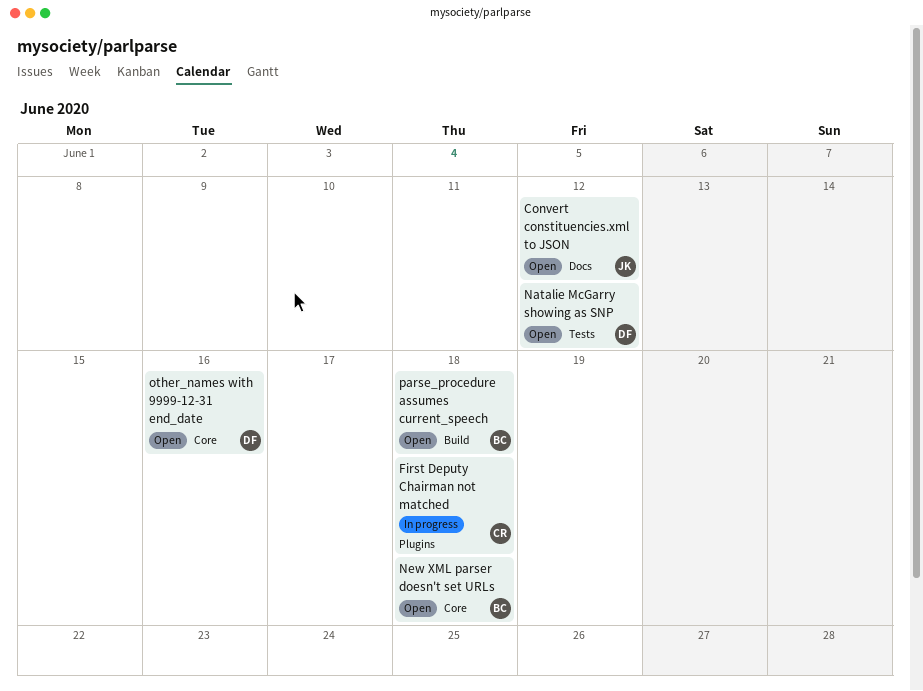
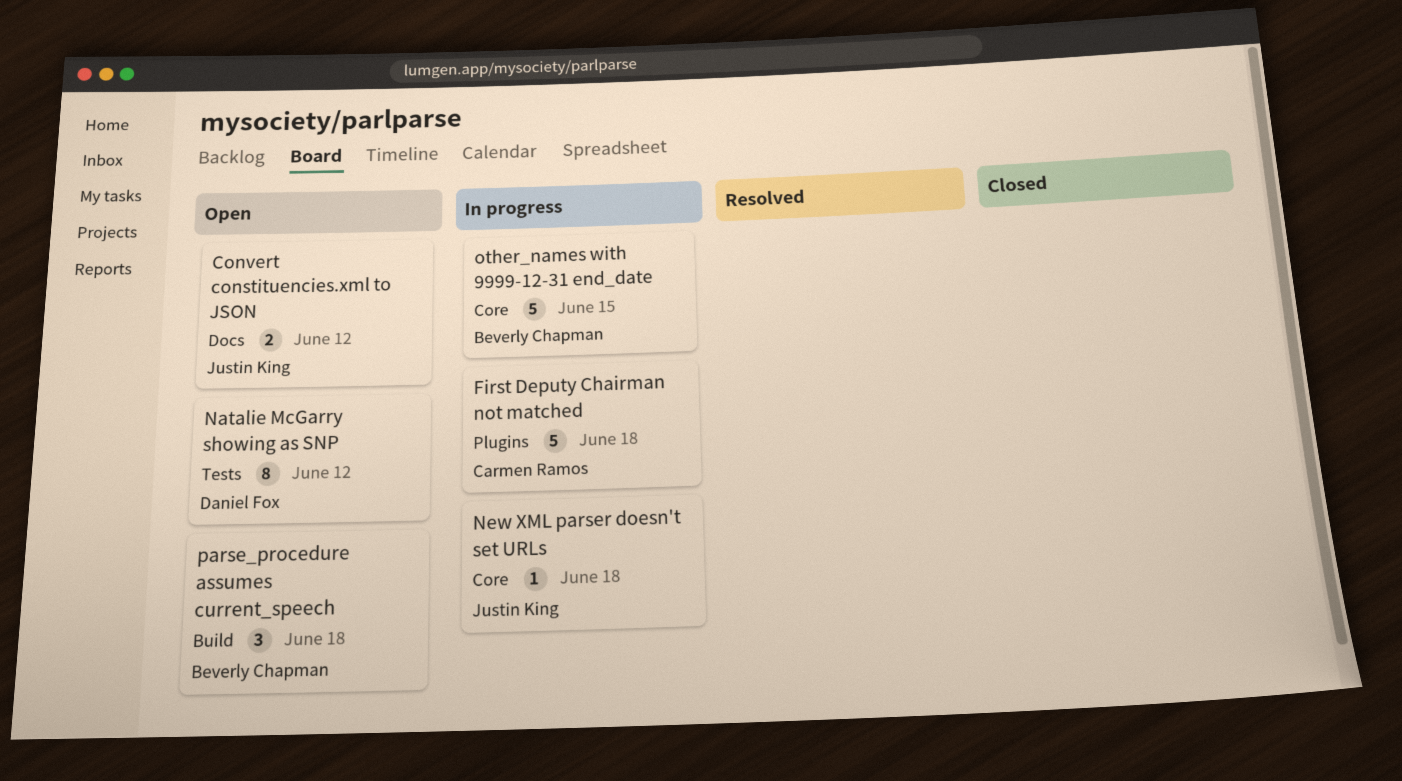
New XML parser doesn't set URLs, status: Open -> In progress
New XML parser doesn't set URLs, owner: Beverly Chapman -> Justin King
other_names with 9999-12-31 end_date, status: Open -> In progress
other_names with 9999-12-31 end_date, owner: Daniel Fox -> Beverly Chapman
other_names with 9999-12-31 end_date, due: Jun 16 -> Jun 15

